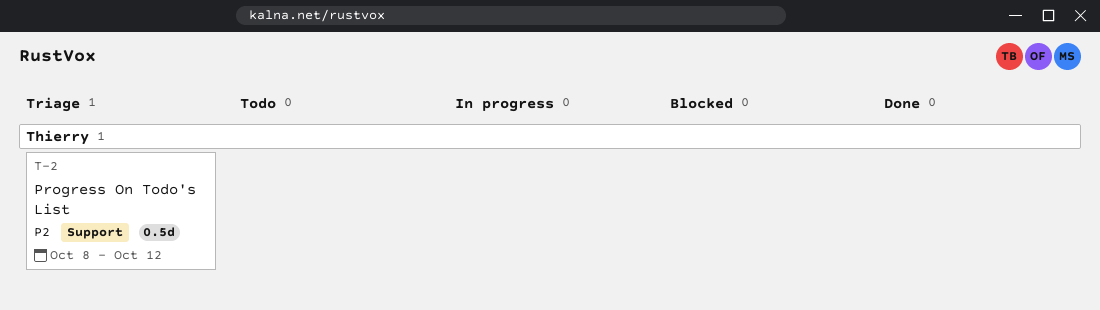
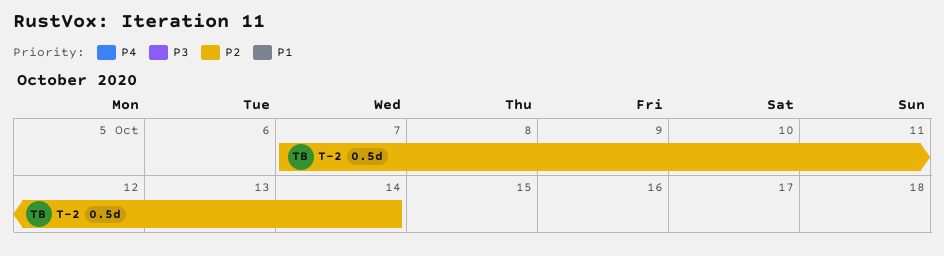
T-2, start: Oct 8 -> Oct 7
T-2, due: Oct 12 -> Oct 14

